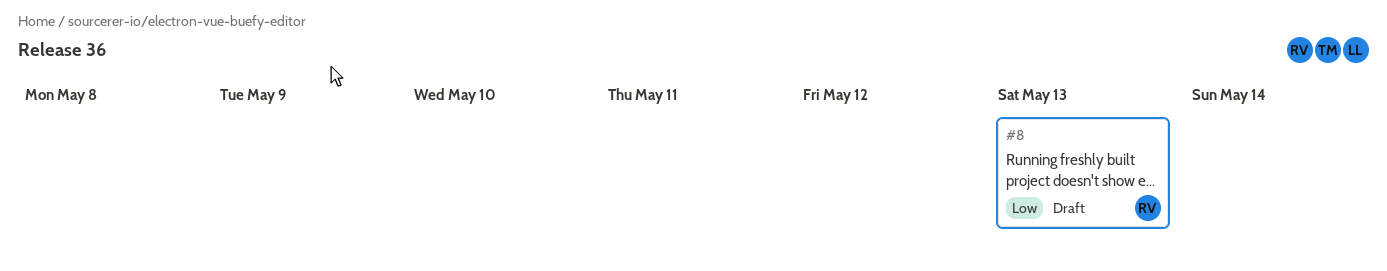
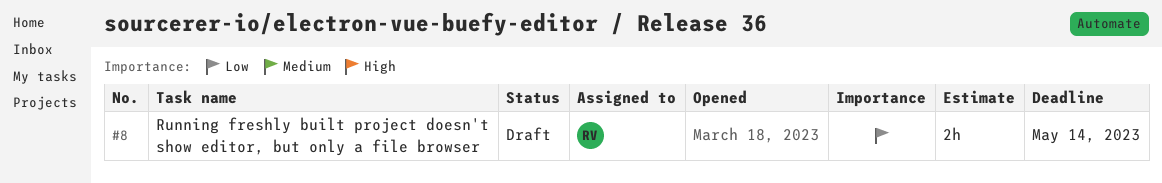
#8, due: May 13 -> May 14

